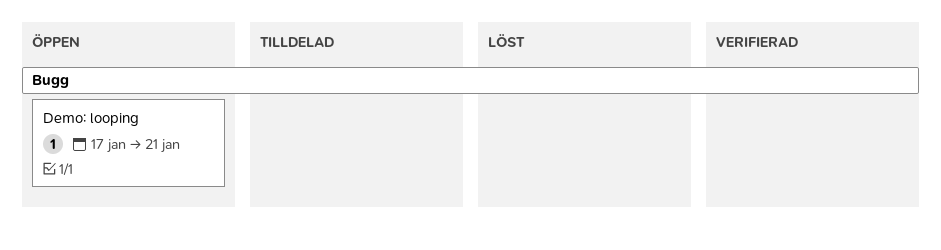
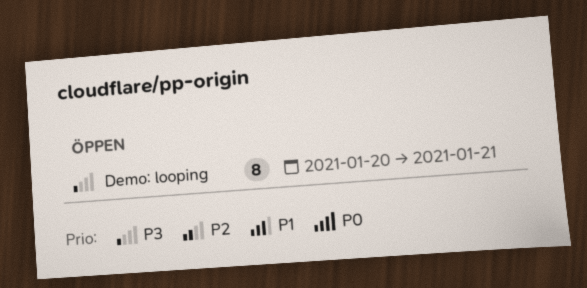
Demo: looping, estimate: 1 -> 8
Demo: looping, start: Jan 17 -> Jan 20

